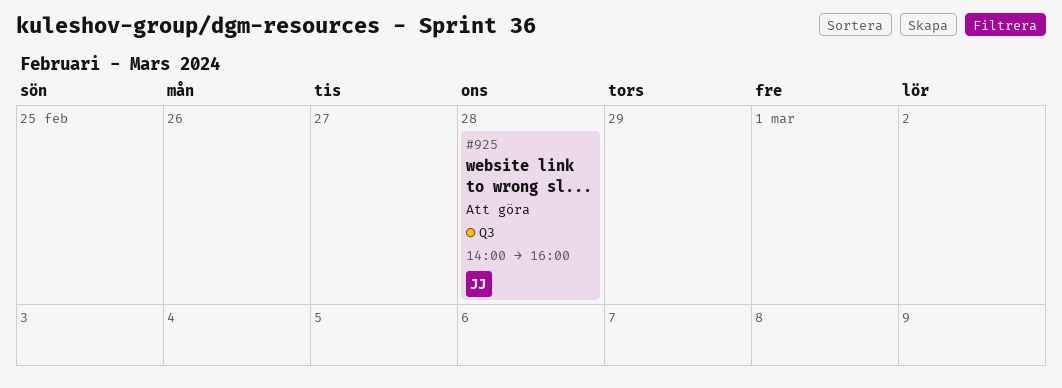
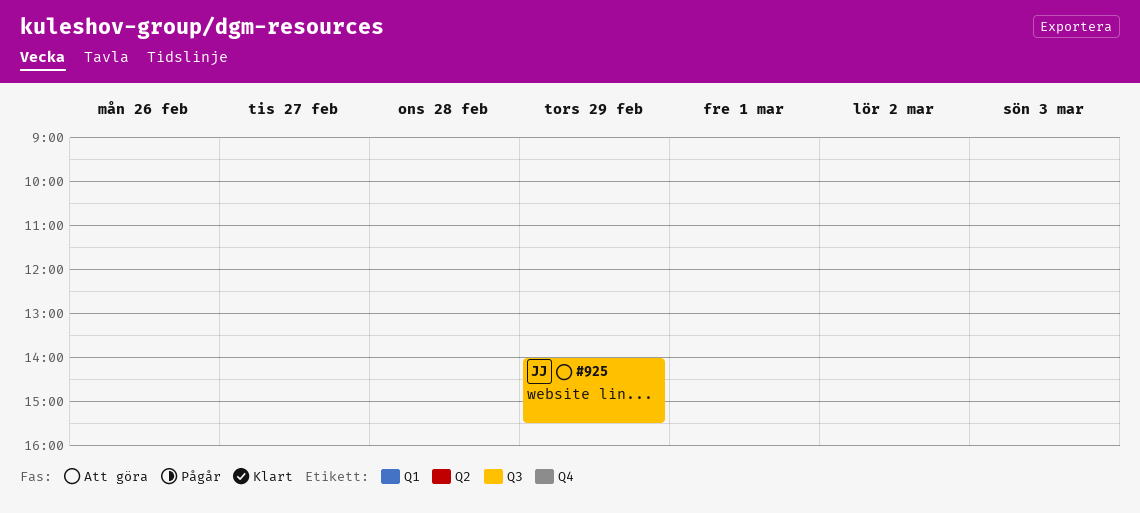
#925, day: Feb 28 -> Feb 29
#925, ends: 16:00 -> 15:30

